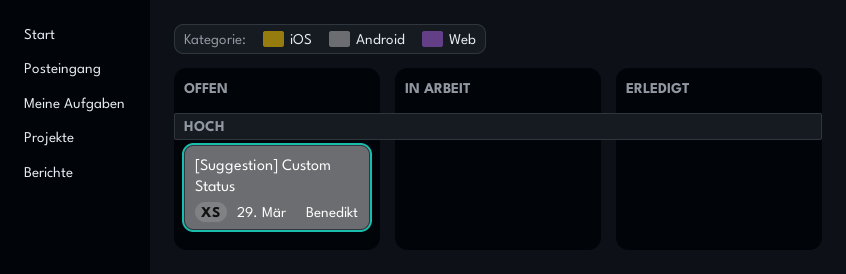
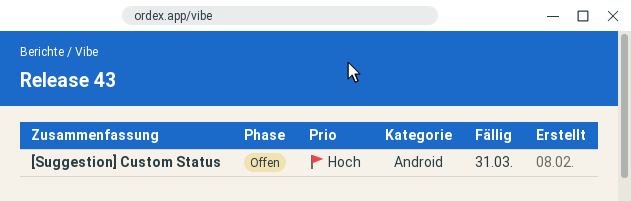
[Suggestion] Custom Status, due: Mar 29 -> Mar 31

